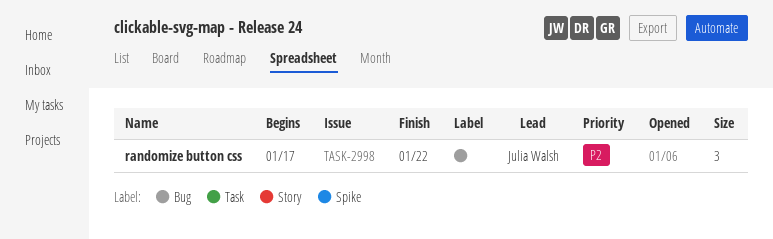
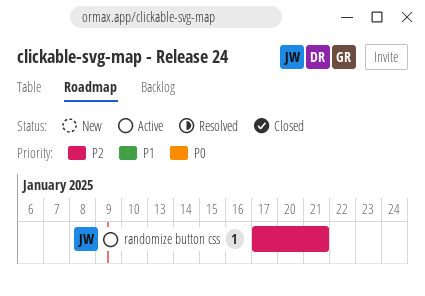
randomize button css, estimate: 3 -> 1
randomize button css, due: Jan 22 -> Jan 21

